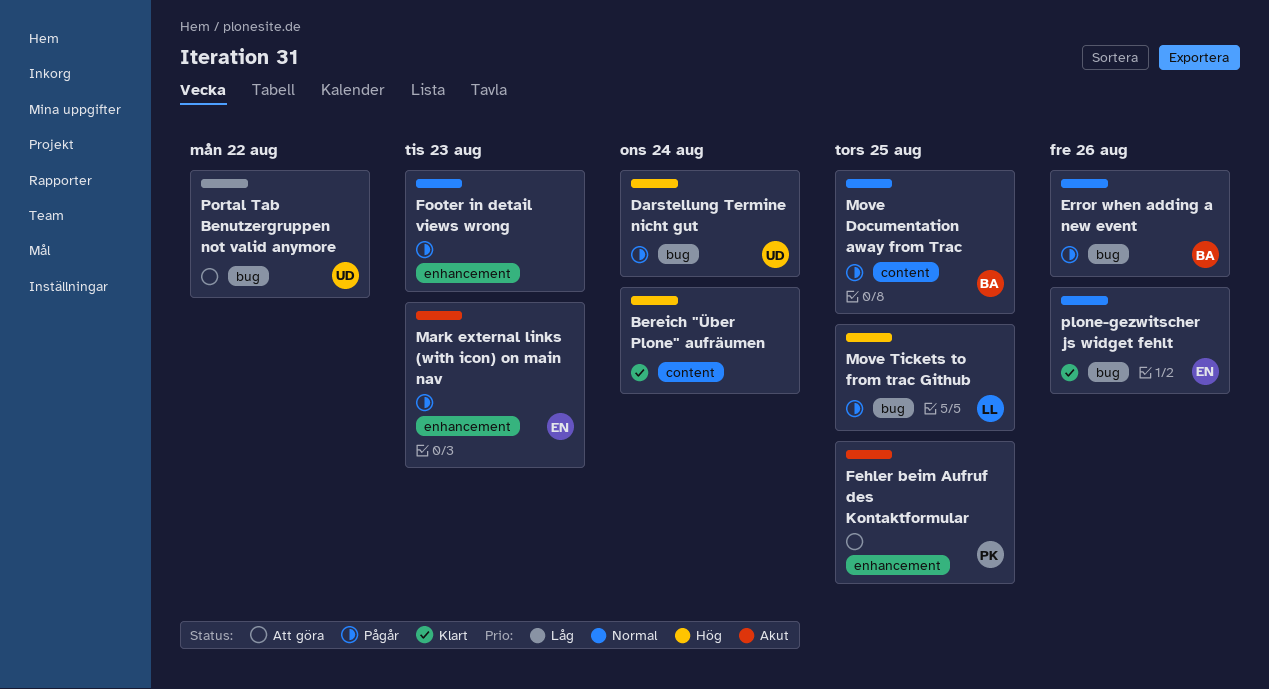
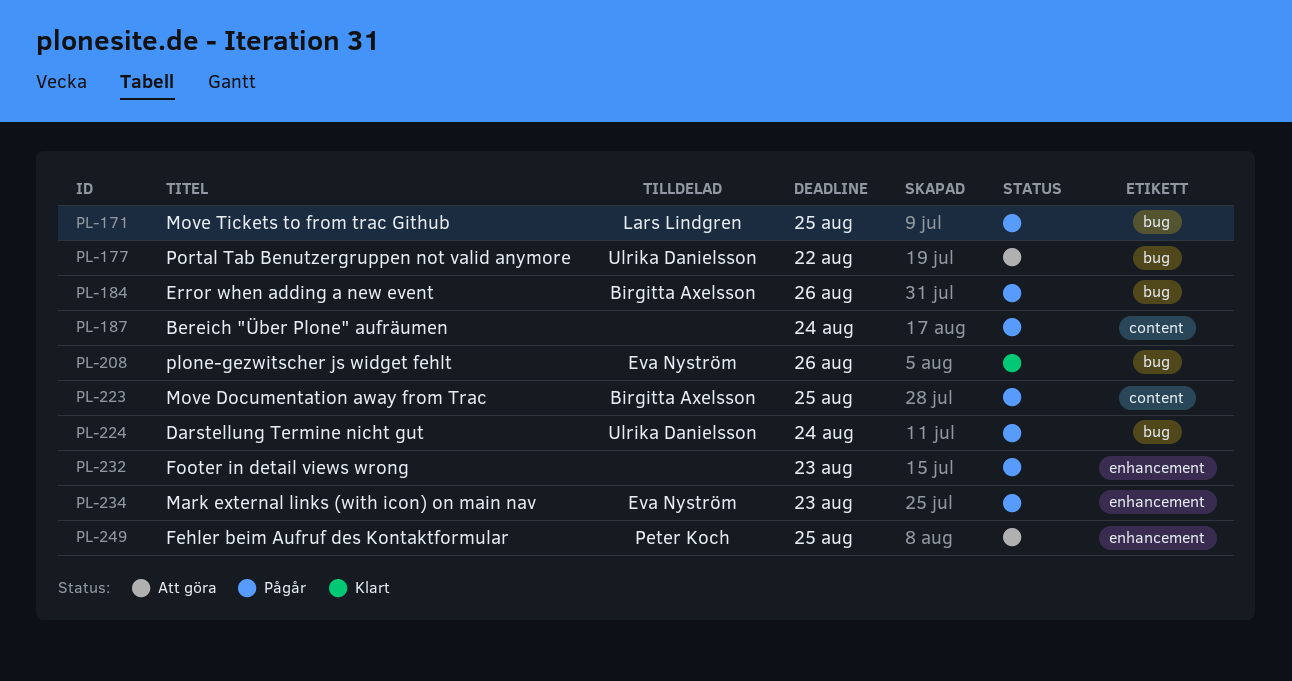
Bereich "Über Plone" aufräumen, status: Klart -> Pågår

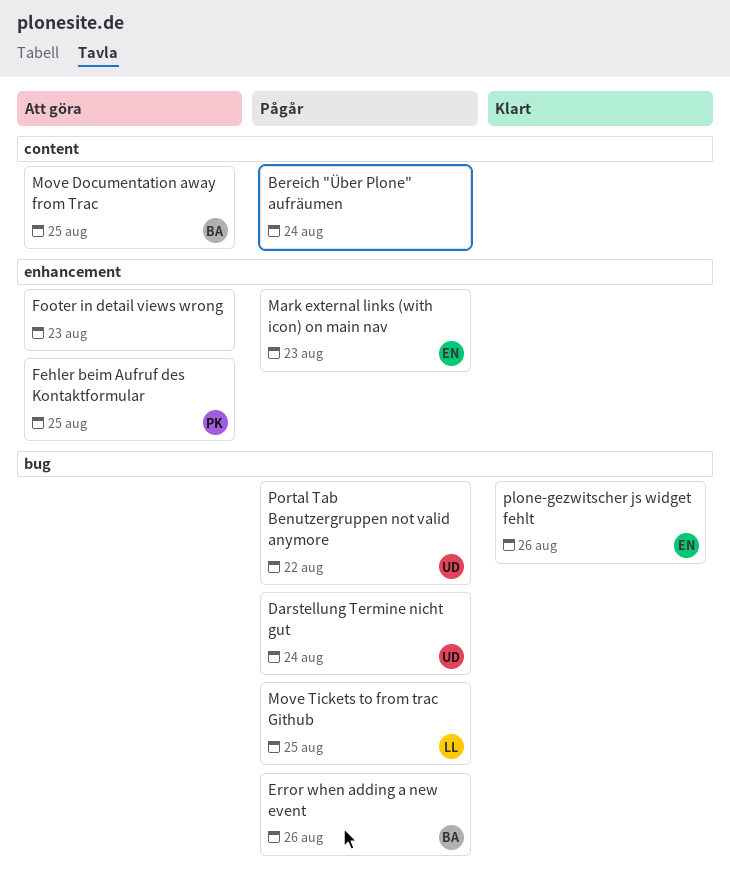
Footer in detail views wrong, status: Pågår -> Att göra
Move Documentation away from Trac, status: Pågår -> Att göra
Portal Tab Benutzergruppen not valid anymore, status: Att göra -> Pågår

